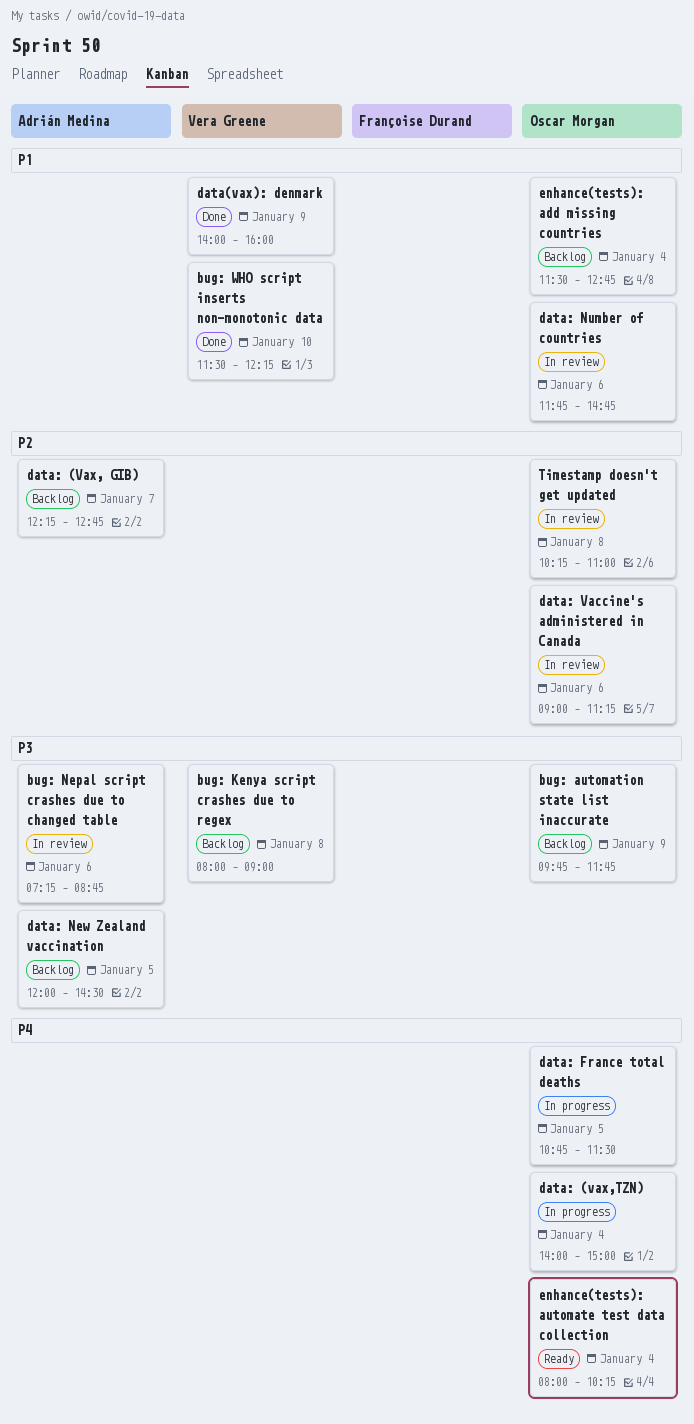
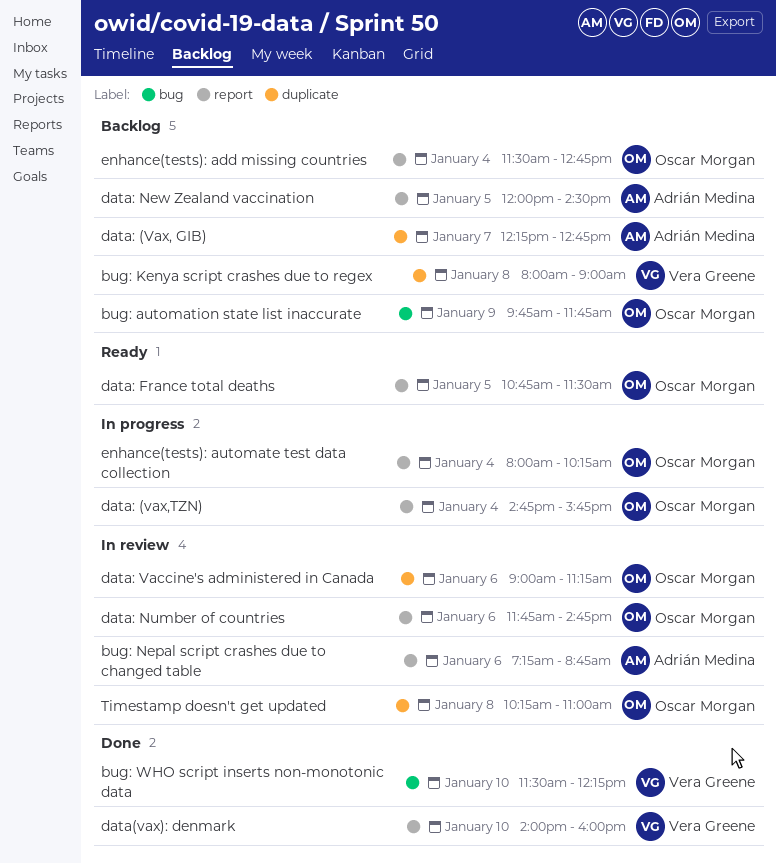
data(vax): denmark, day: Jan 9 -> Jan 10
data: (vax,TZN), begins: 14:00 -> 14:45
data: (vax,TZN), ends: 15:00 -> 15:45
data: France total deaths, status: In progress -> Ready
enhance(tests): automate test data collection, status: Ready -> In progress

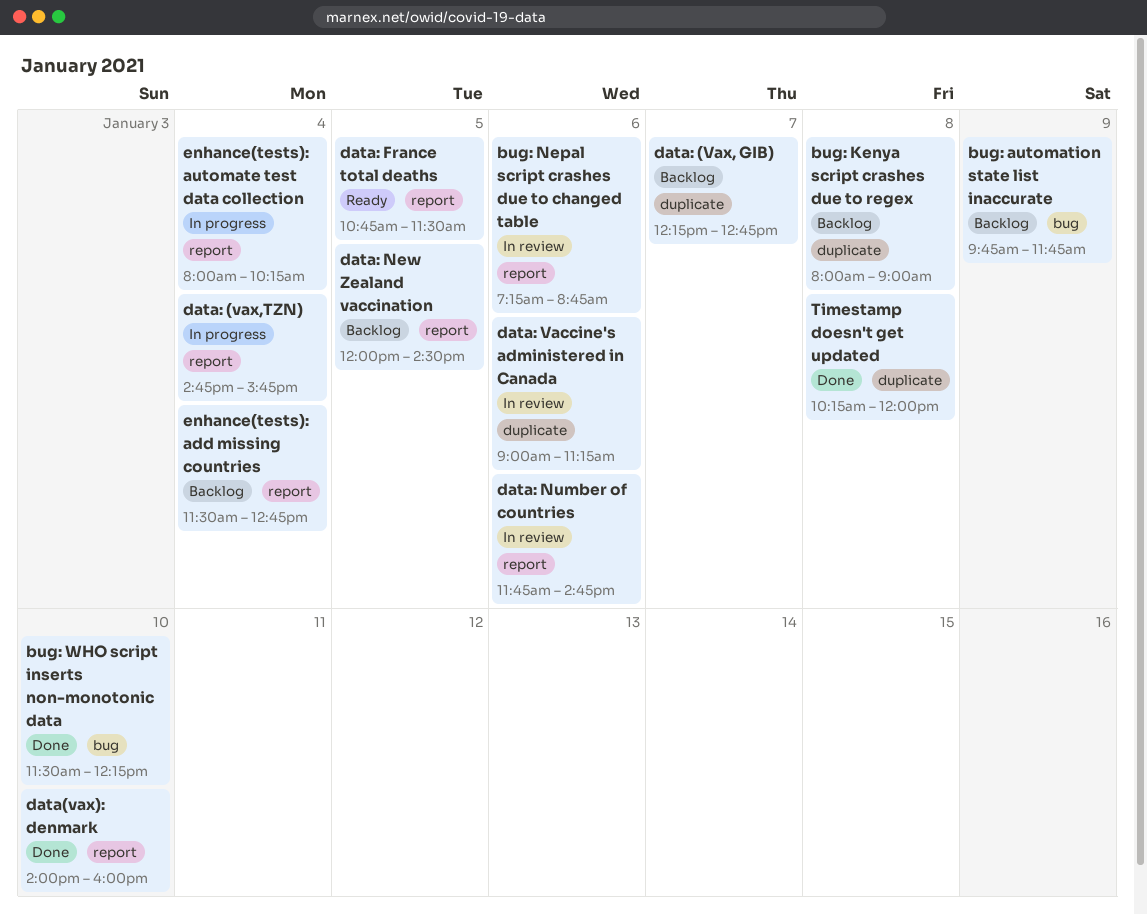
Timestamp doesn't get updated, status: In review -> Done
Timestamp doesn't get updated, ends: 11:00 -> 12:00

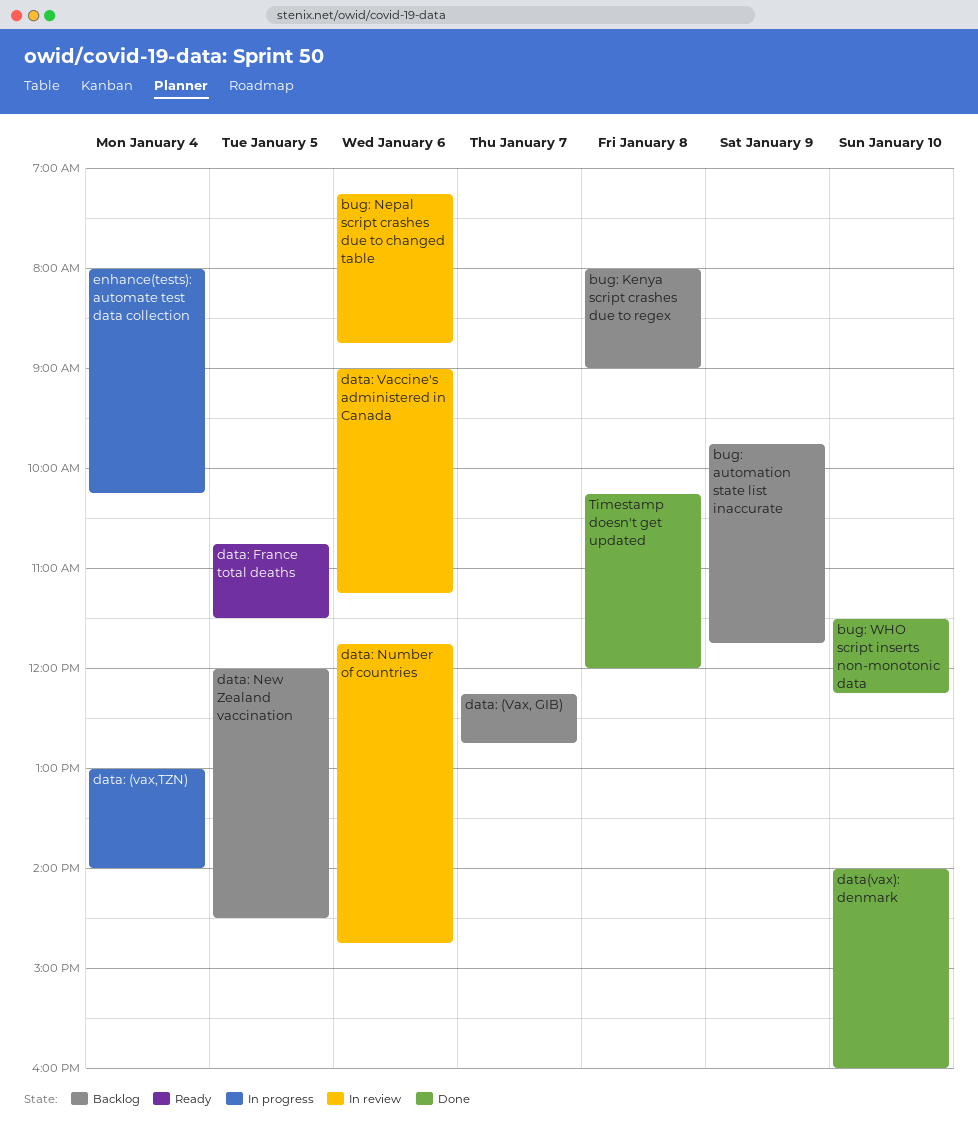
data: (vax,TZN), begins: 14:45 -> 13:00
data: (vax,TZN), ends: 15:45 -> 14:00
enhance(tests): add missing countries: present -> none

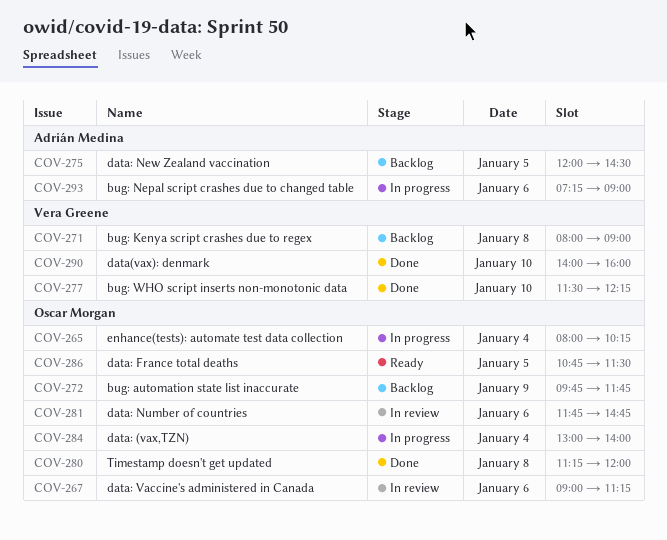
bug: Nepal script crashes due to changed table, status: In review -> In progress
bug: Nepal script crashes due to changed table, ends: 08:45 -> 09:00
data: (Vax, GIB): present -> none
Timestamp doesn't get updated, begins: 10:15 -> 11:15

